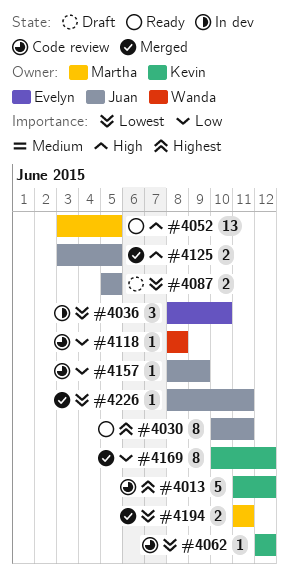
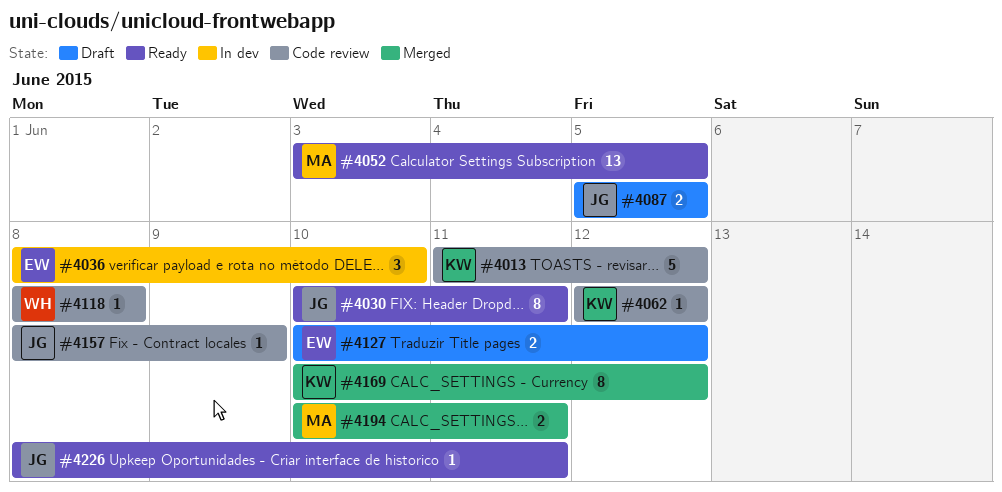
#4125: present -> none
#4127: none -> present
#4194, start: Jun 11 -> Jun 10
#4226, status: Merged -> Ready

